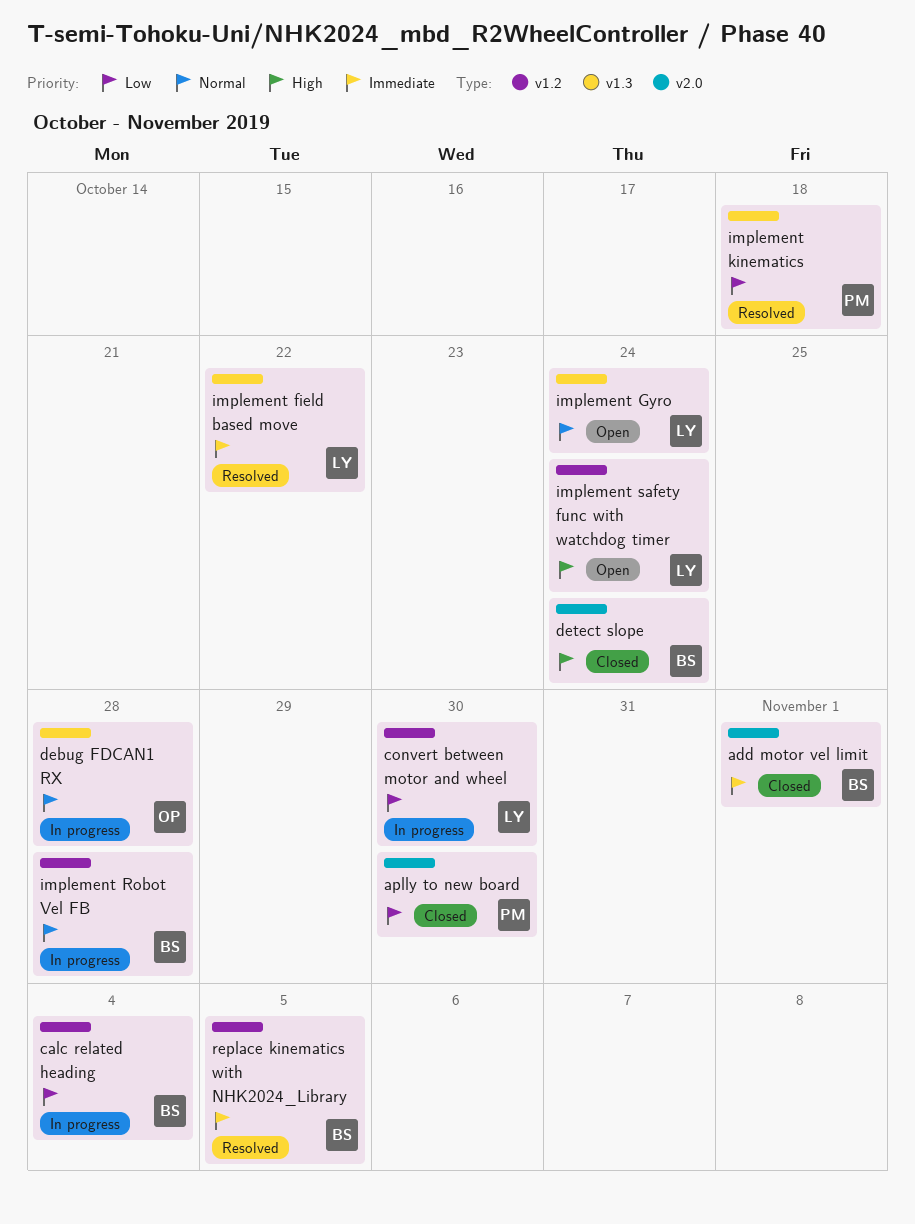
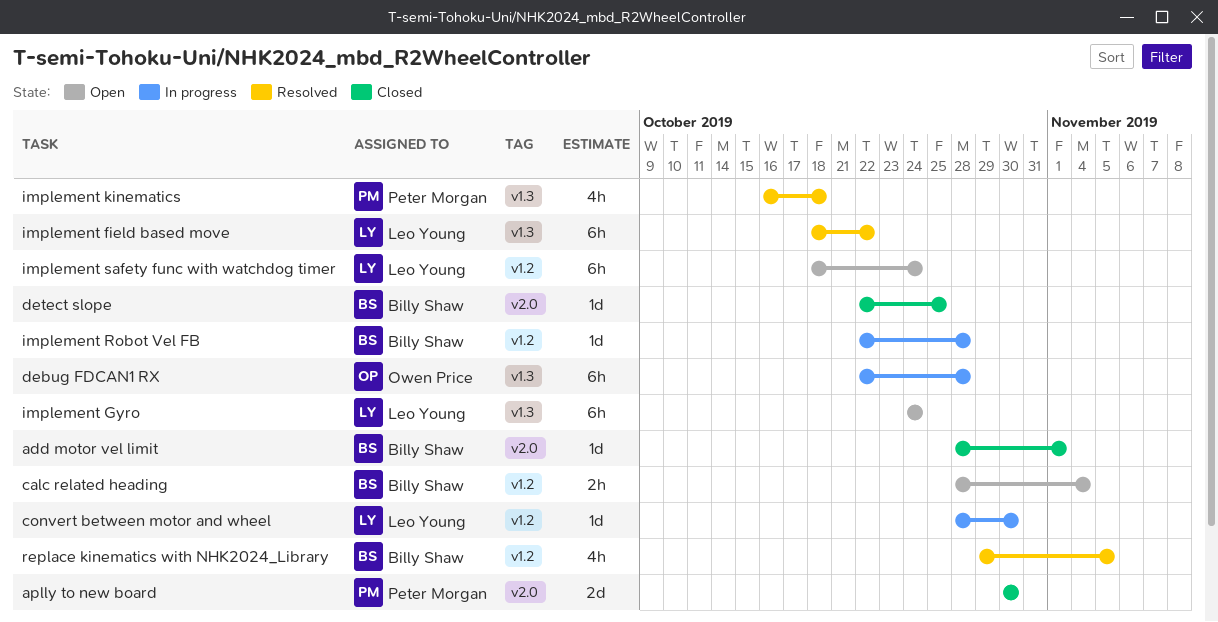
calc related heading, status: In progress -> Open
detect slope, due: Oct 24 -> Oct 25

